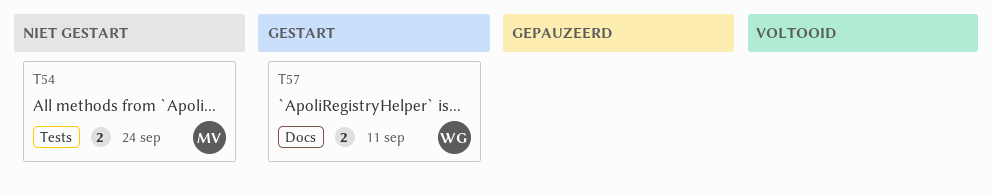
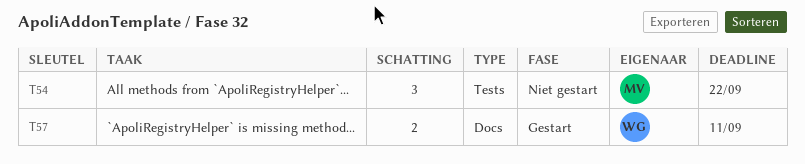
T54, estimate: 2 -> 3
T54, due: Sep 24 -> Sep 22

